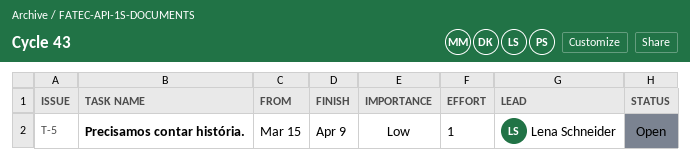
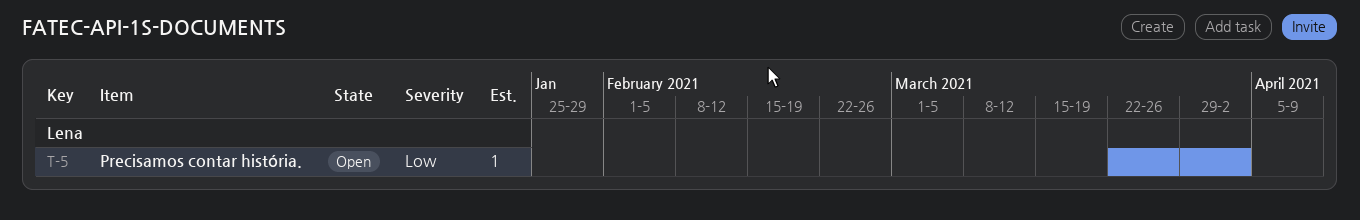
T-5, start: Mar 15 -> Mar 22
T-5, due: Apr 9 -> Apr 2

